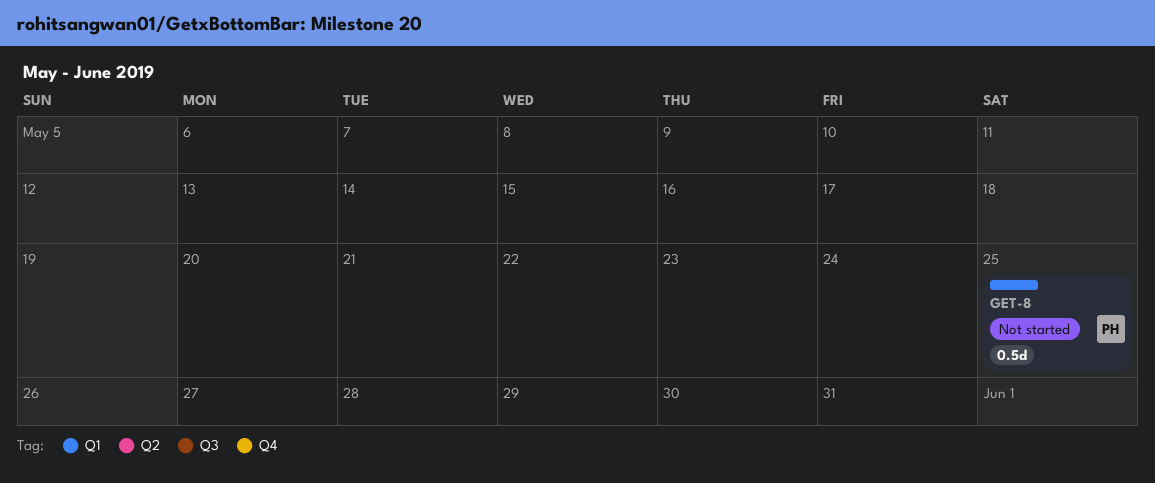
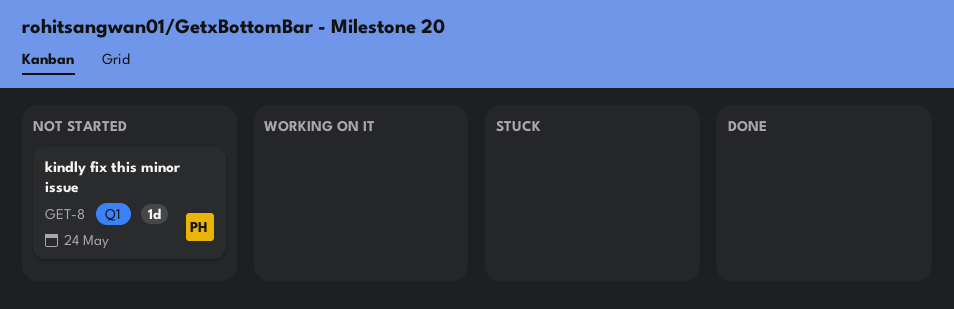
GET-8, estimate: 0.5d -> 1d
GET-8, due: May 25 -> May 24

